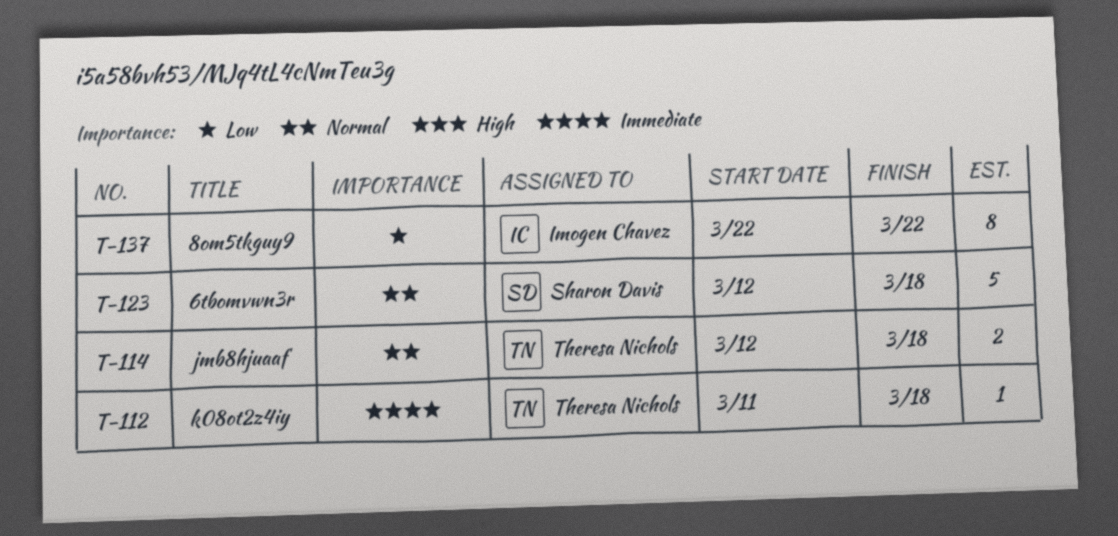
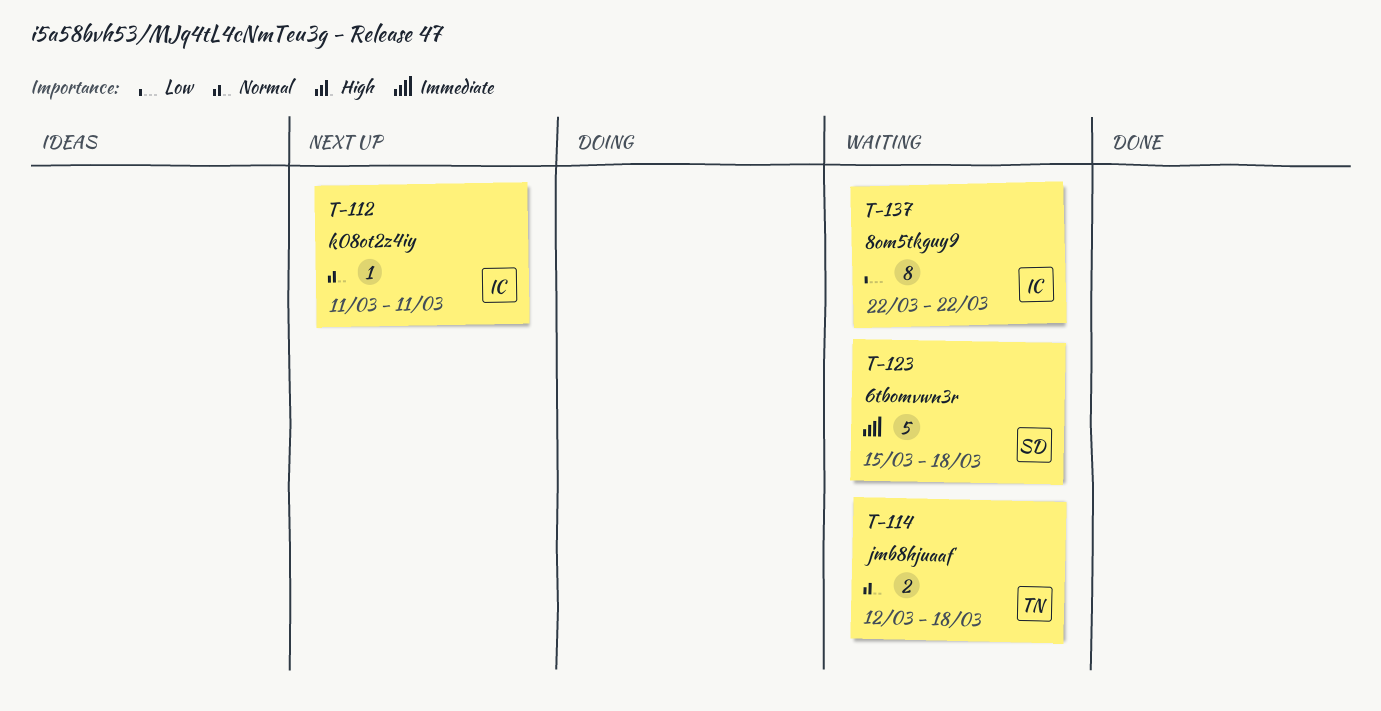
T-112, owner: Theresa Nichols -> Imogen Chavez
T-112, priority: Immediate -> Normal
T-112, due: Mar 18 -> Mar 11
T-123, priority: Normal -> Immediate
T-123, start: Mar 12 -> Mar 15

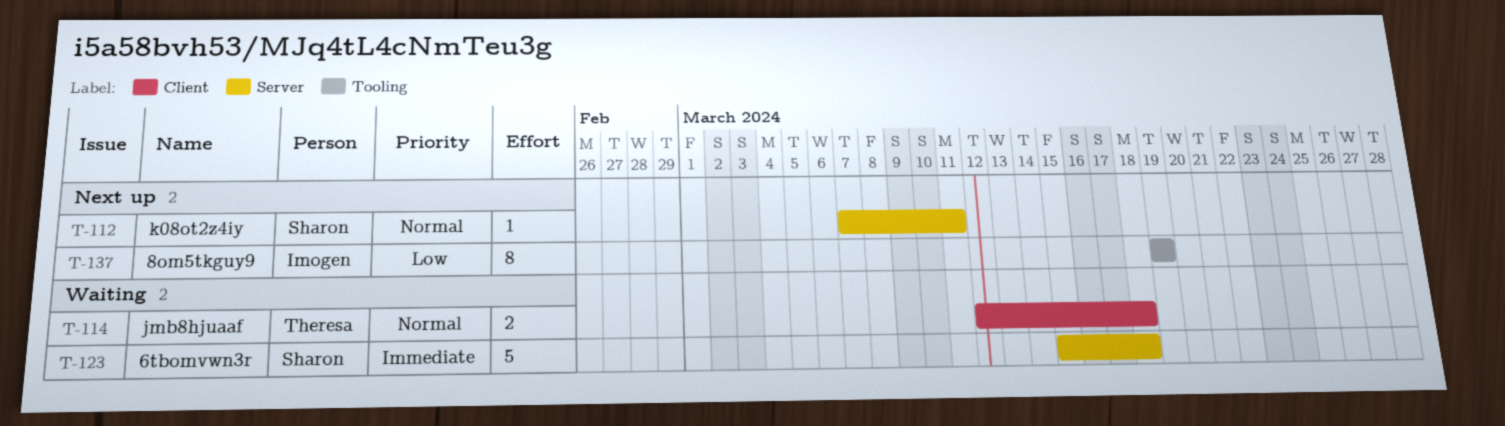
T-112, owner: Imogen -> Sharon
T-112, start: Mar 11 -> Mar 7
T-137, status: Waiting -> Next up
T-137, start: Mar 22 -> Mar 19
T-137, due: Mar 22 -> Mar 19

